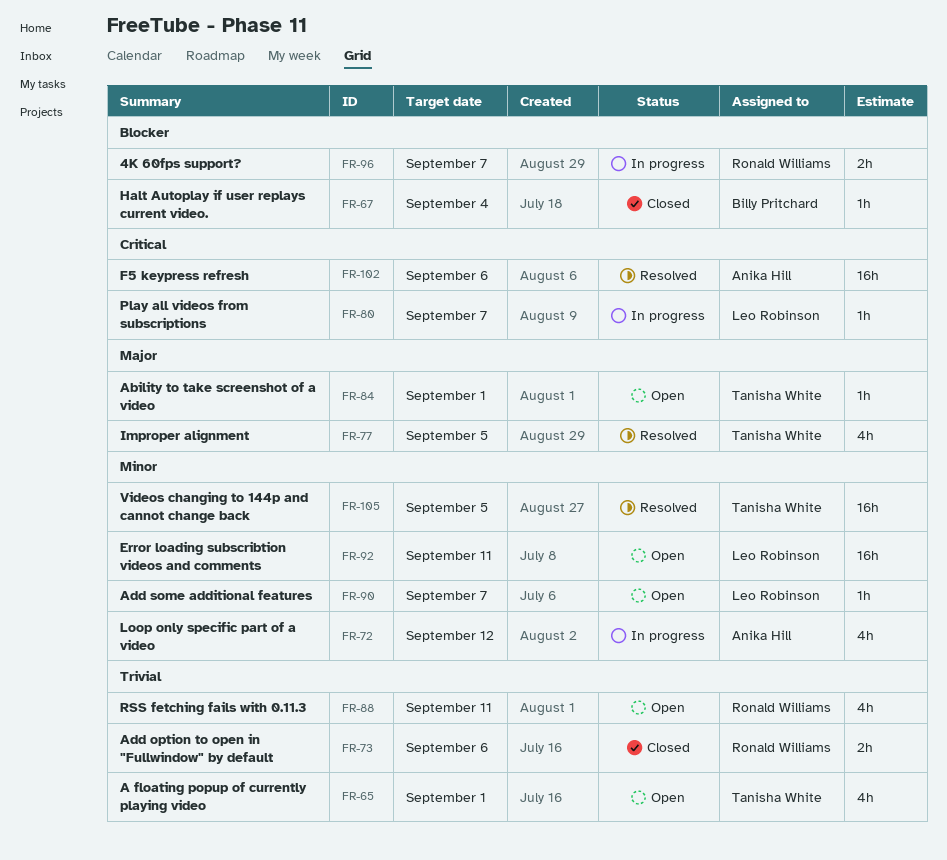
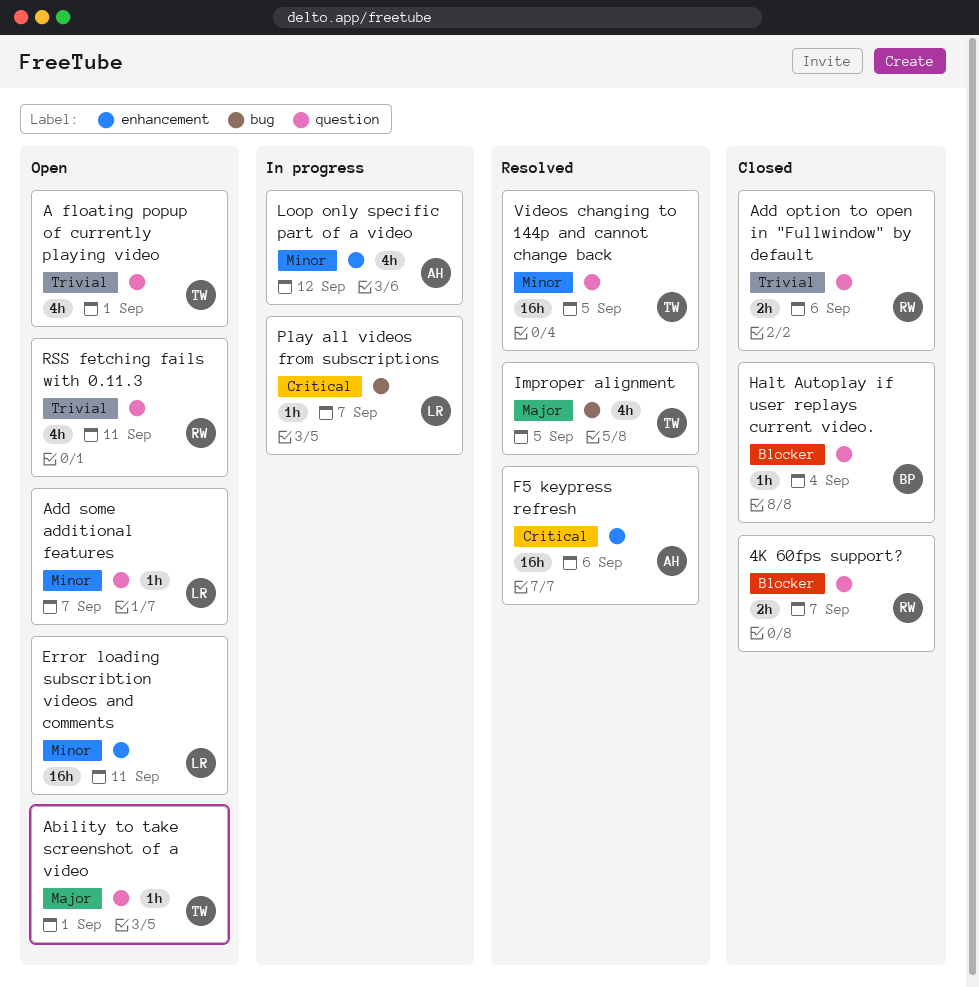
4K 60fps support?, status: In progress -> Closed

